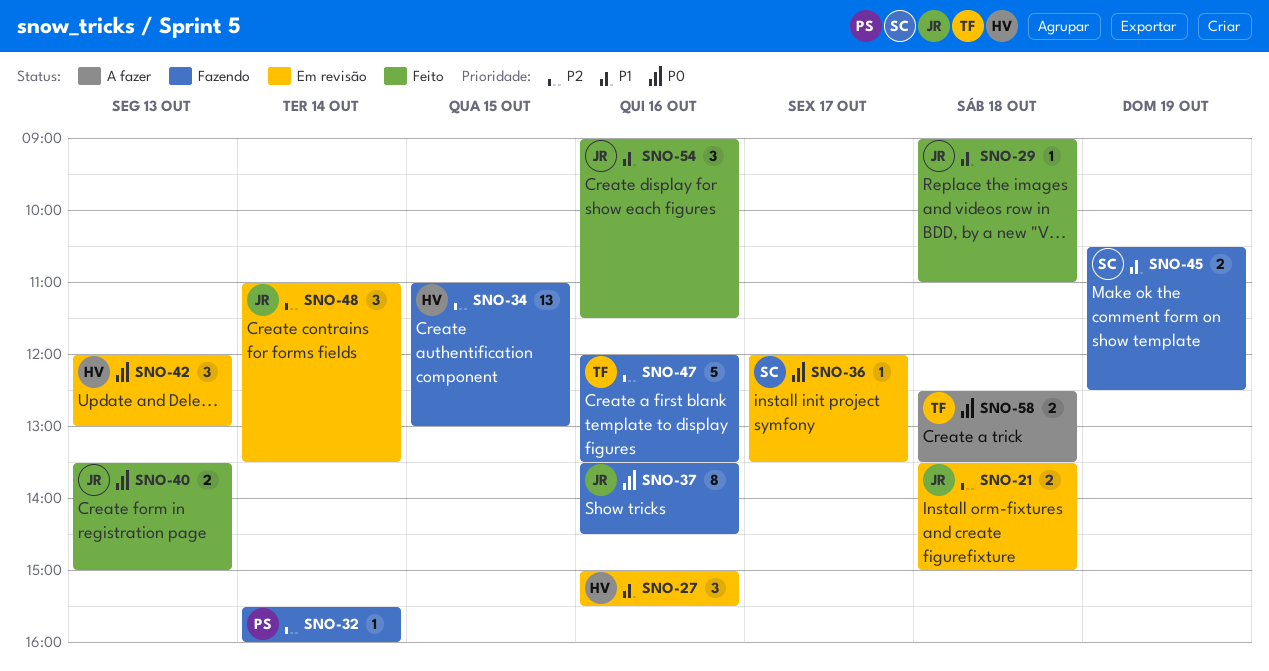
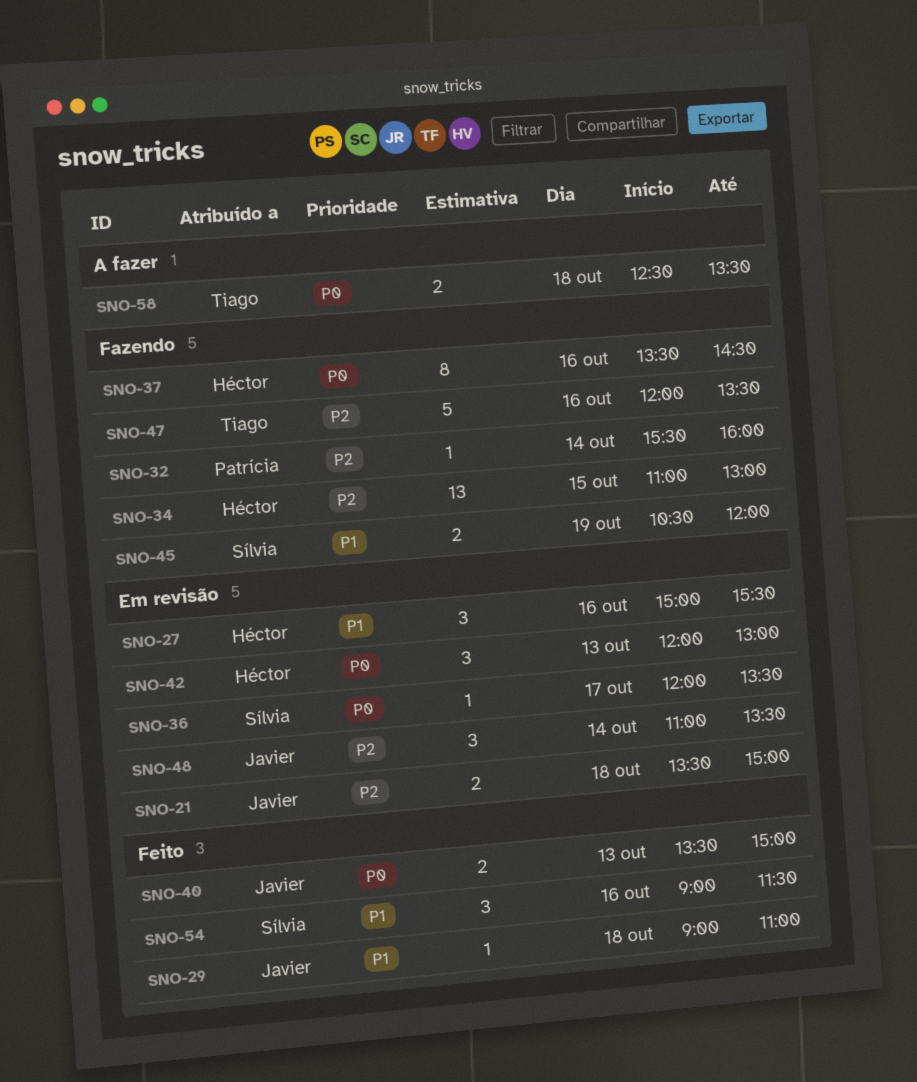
SNO-37, owner: Javier -> Héctor
SNO-45, ends: 12:30 -> 12:00
SNO-54, owner: Javier -> Sílvia

